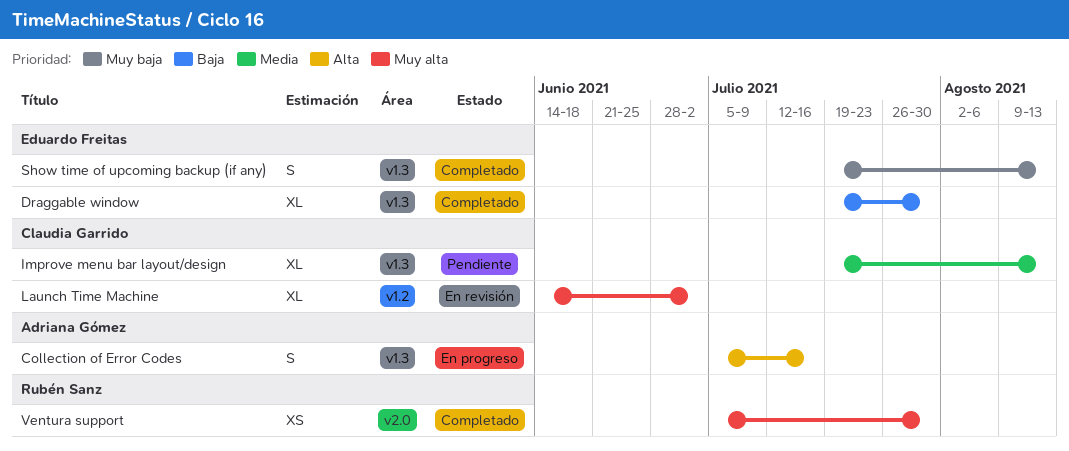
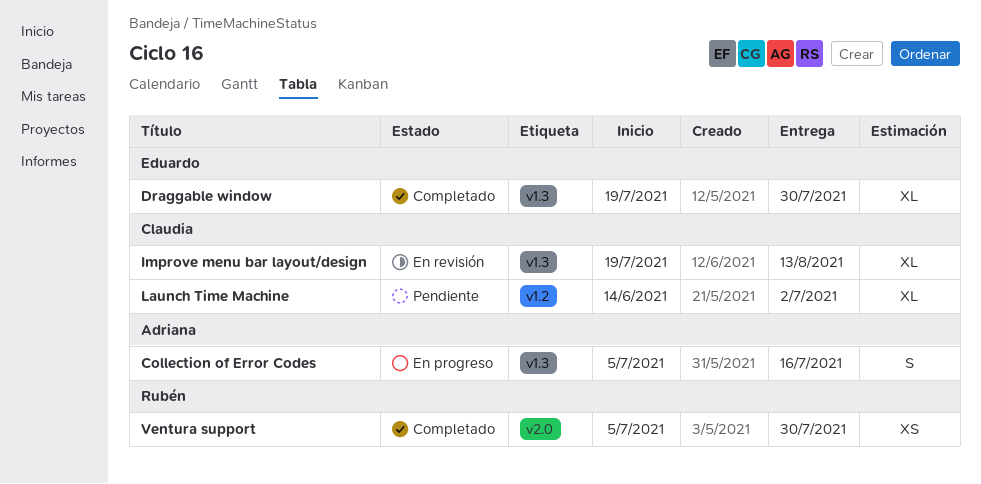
Improve menu bar layout/design, status: Pendiente -> En revisión
Launch Time Machine, status: En revisión -> Pendiente
Show time of upcoming backup (if any): present -> none

